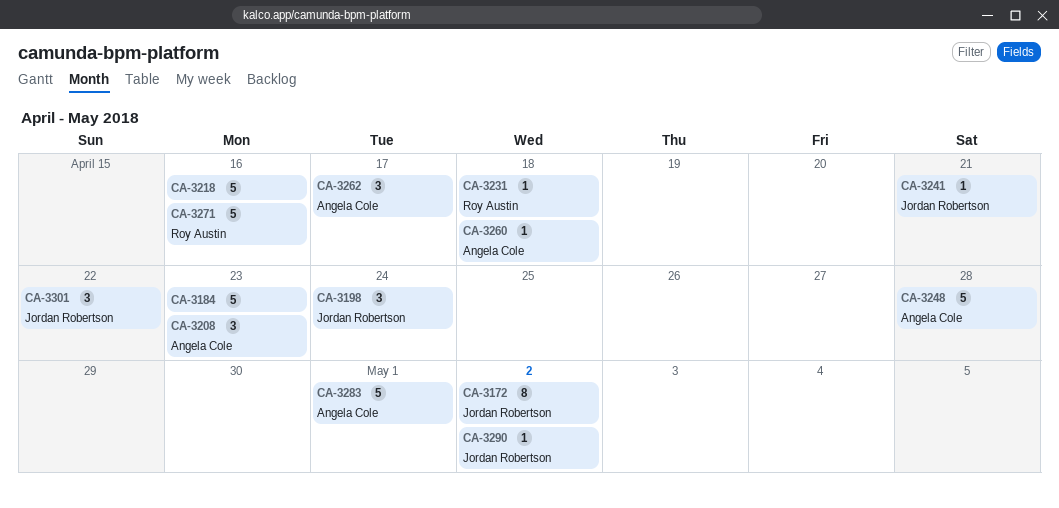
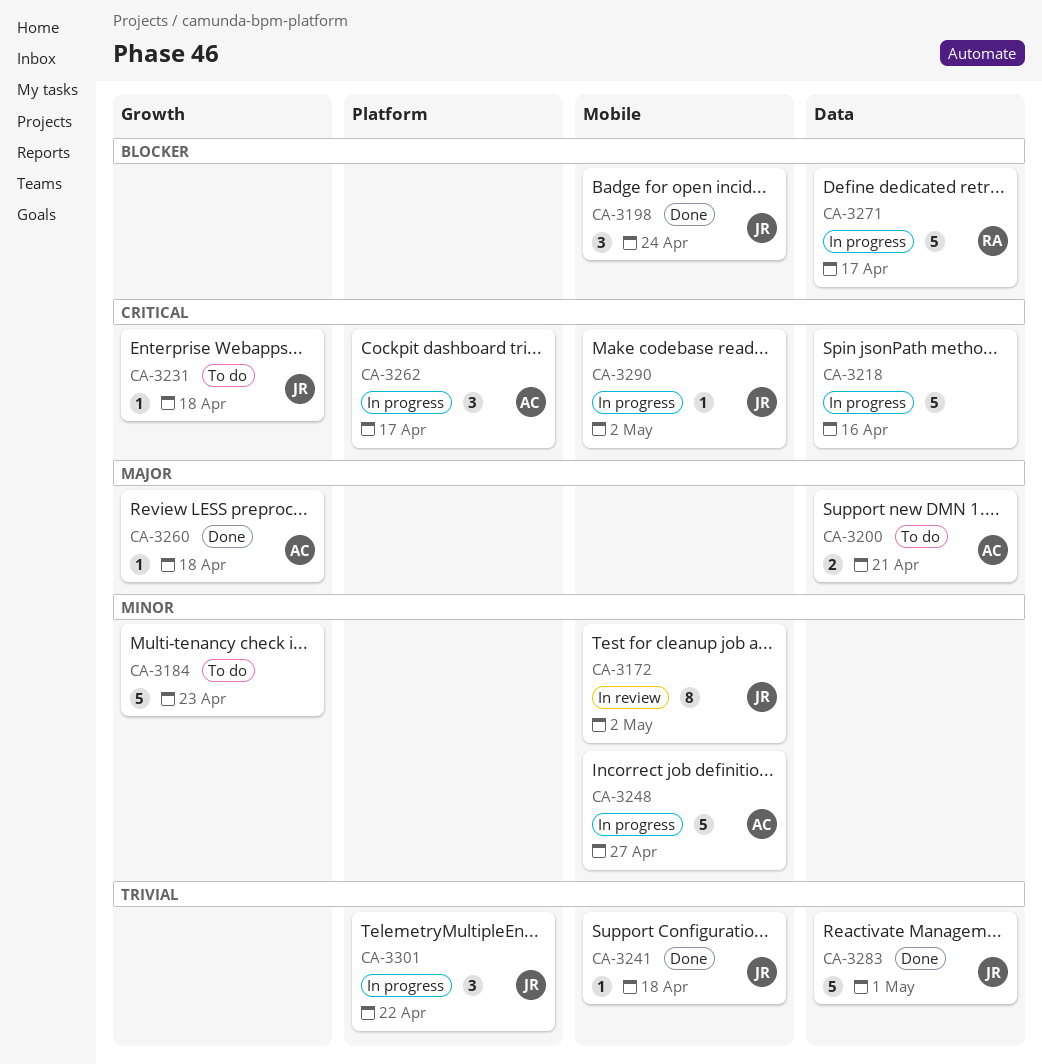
CA-3200: none -> present
CA-3208: present -> none
CA-3231, owner: Roy Austin -> Jordan Robertson
CA-3241, due: Apr 21 -> Apr 18
CA-3248, due: Apr 28 -> Apr 27
CA-3271, due: Apr 16 -> Apr 17
CA-3283, owner: Angela Cole -> Jordan Robertson

